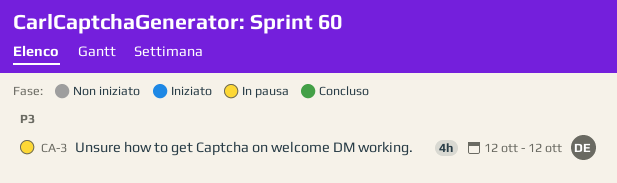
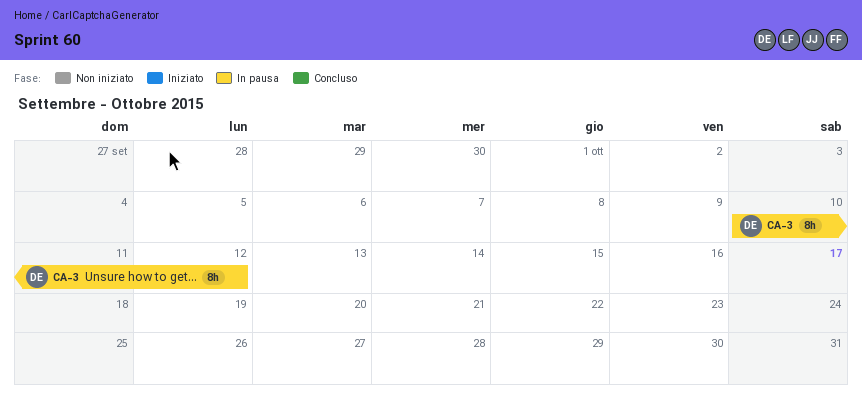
CA-3, estimate: 4h -> 8h
CA-3, start: Oct 12 -> Oct 10

